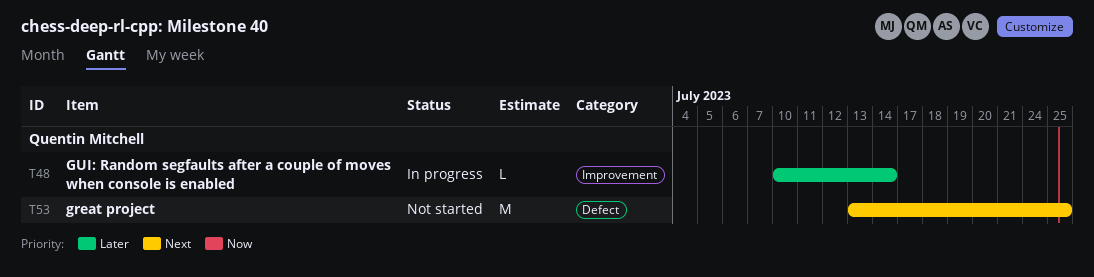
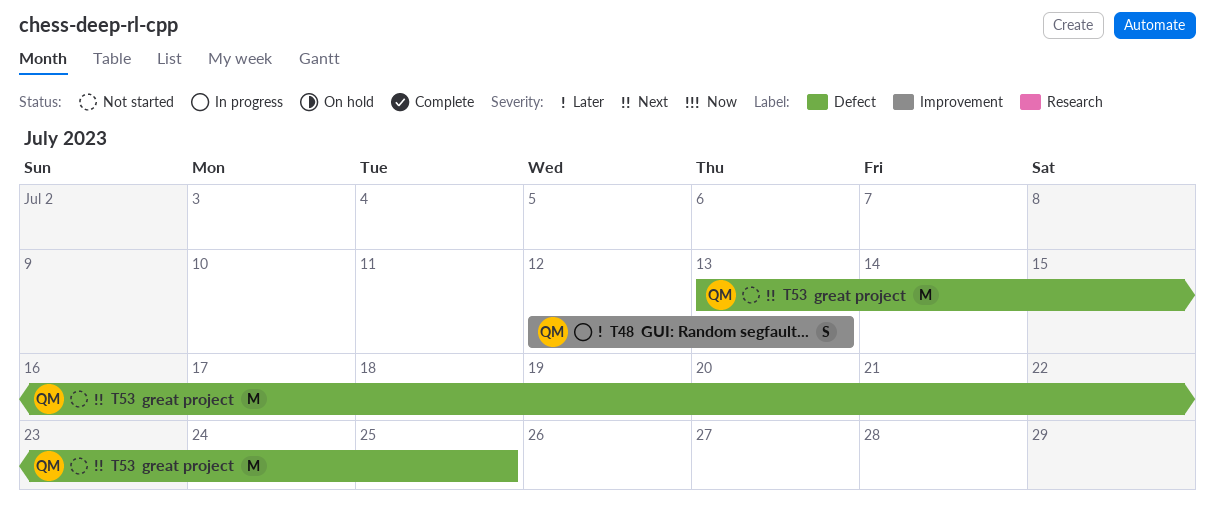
T48, estimate: L -> S
T48, start: Jul 10 -> Jul 12
T48, due: Jul 14 -> Jul 13

